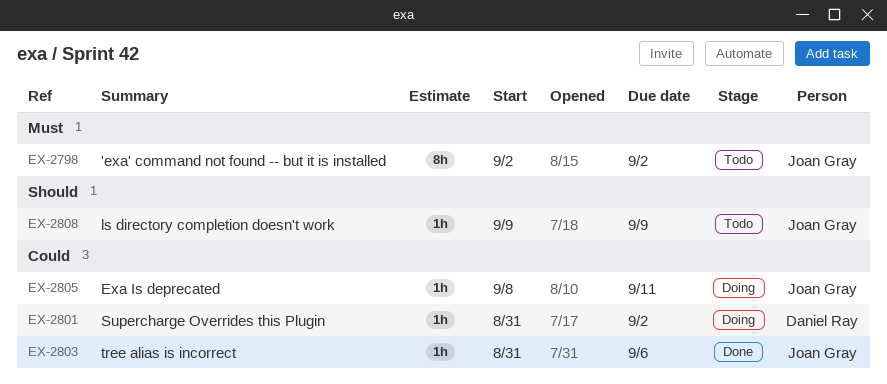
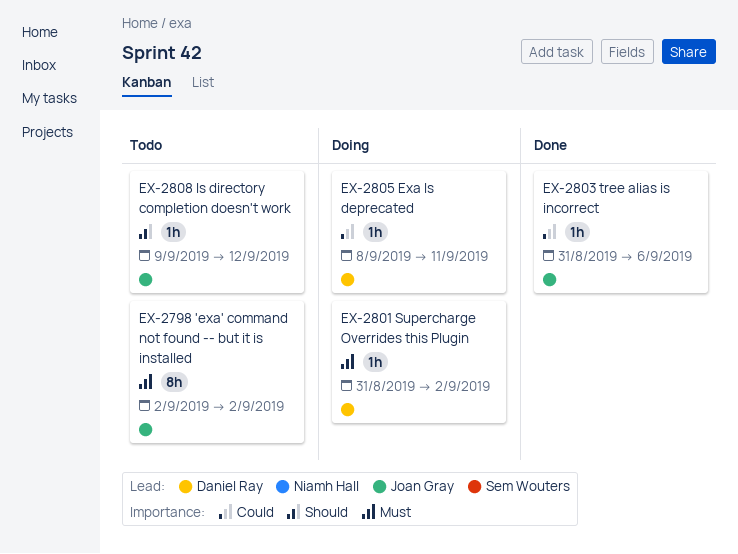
EX-2801, priority: Could -> Must
EX-2805, owner: Joan Gray -> Daniel Ray
EX-2808, due: Sep 9 -> Sep 12

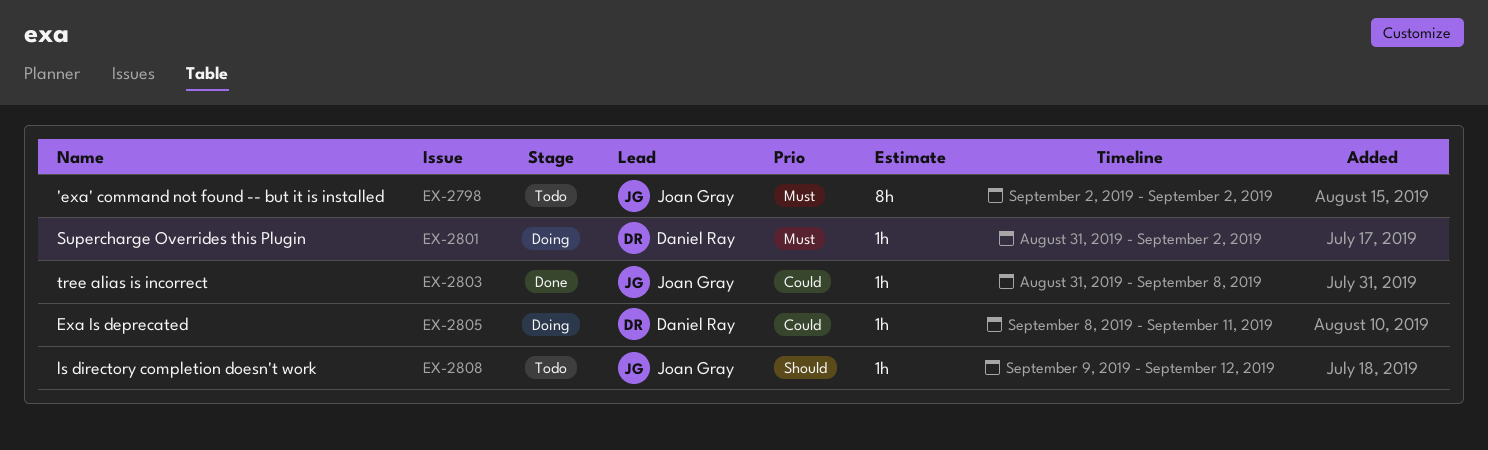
EX-2803, due: Sep 6 -> Sep 8

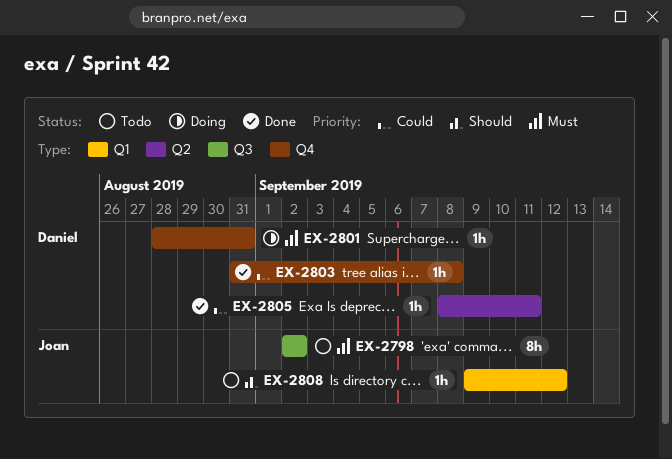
EX-2801, start: Aug 31 -> Aug 28
EX-2801, due: Sep 2 -> Aug 31
EX-2803, owner: Joan Gray -> Daniel Ray
EX-2805, status: Doing -> Done

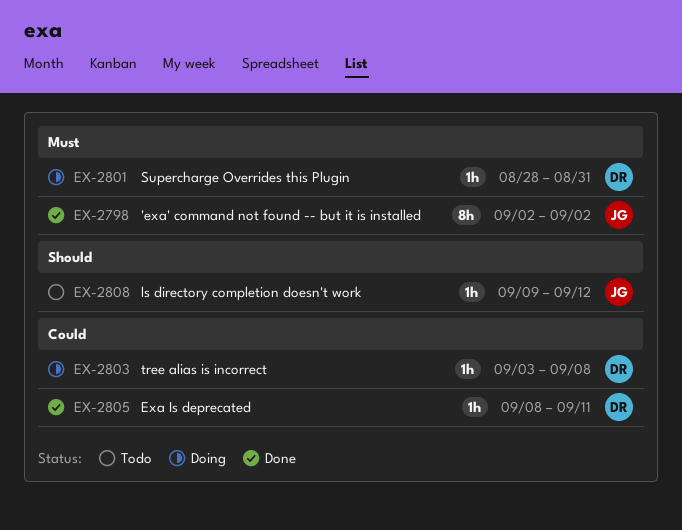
EX-2798, status: Todo -> Done
EX-2803, status: Done -> Doing
EX-2803, start: Aug 31 -> Sep 3

